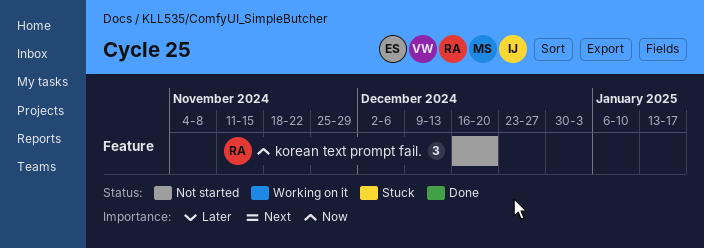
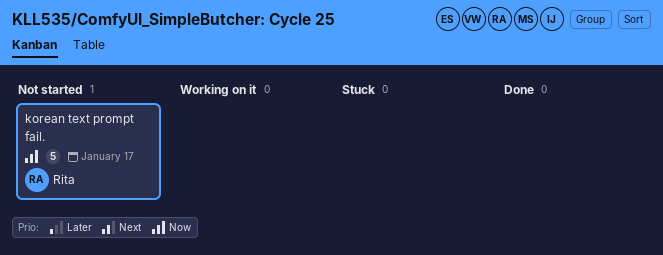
korean text prompt fail., estimate: 3 -> 5
korean text prompt fail., due: Dec 20 -> Jan 17

